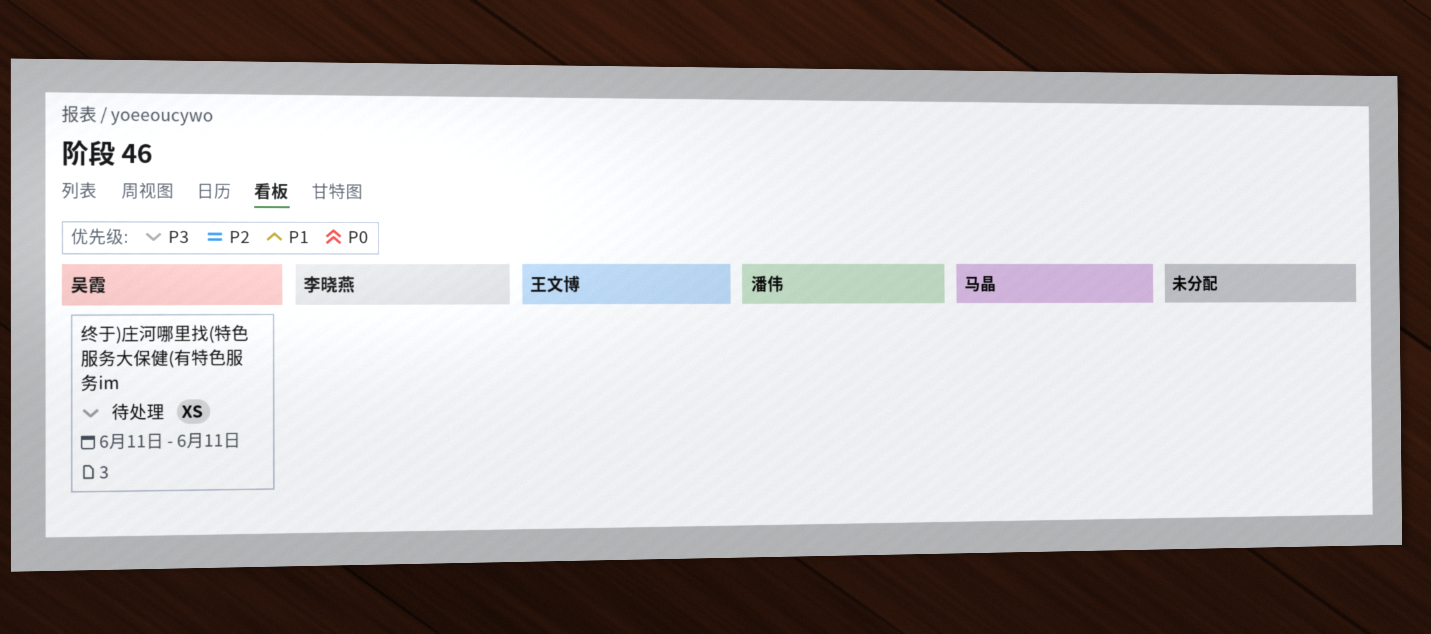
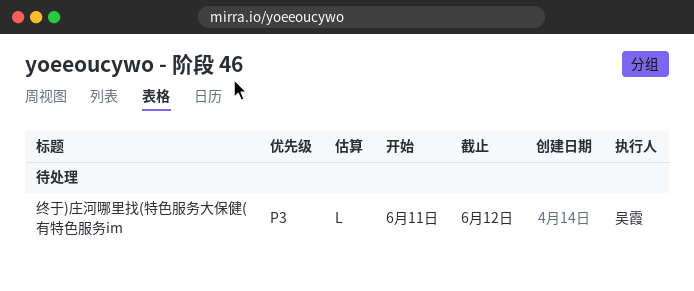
终于)庄河哪里找(特色服务大保健(有特色服务im, estimate: XS -> L
终于)庄河哪里找(特色服务大保健(有特色服务im, due: Jun 11 -> Jun 12

